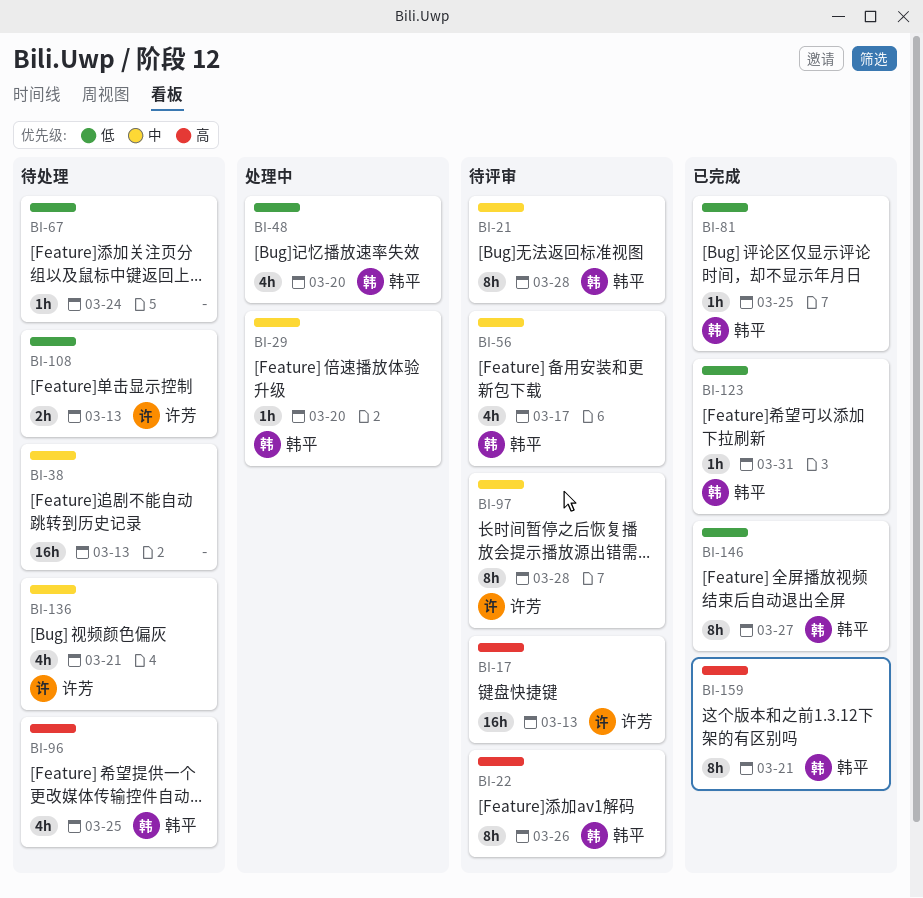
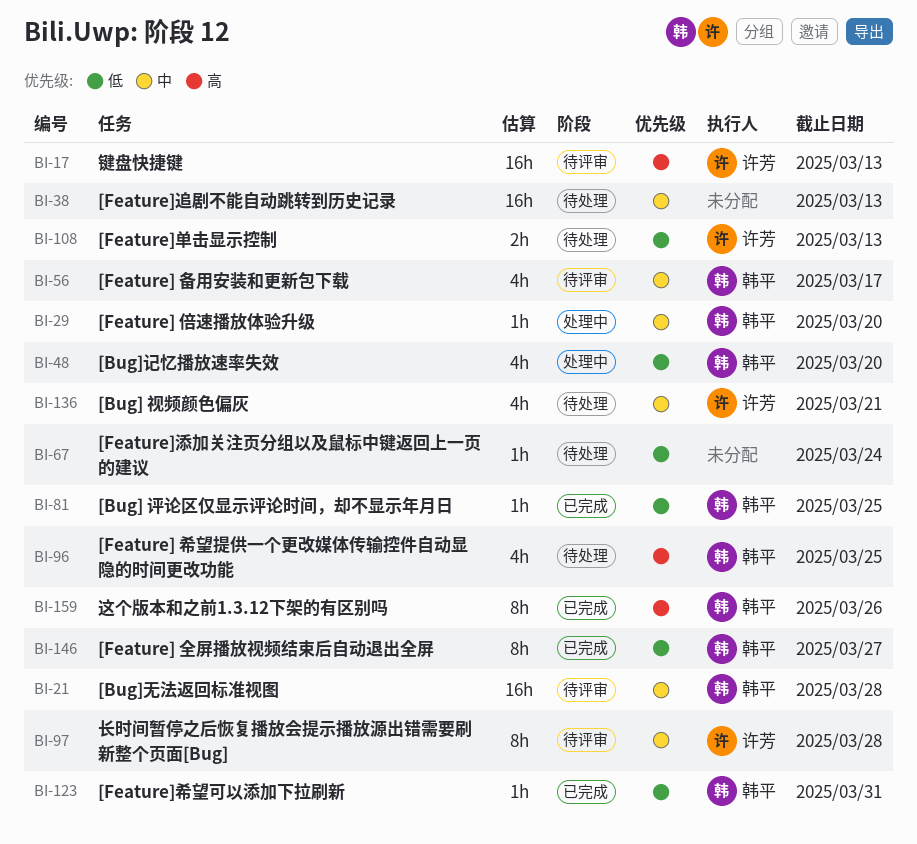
BI-21, estimate: 8h -> 16h
BI-22: present -> none
BI-159, due: Mar 21 -> Mar 26

